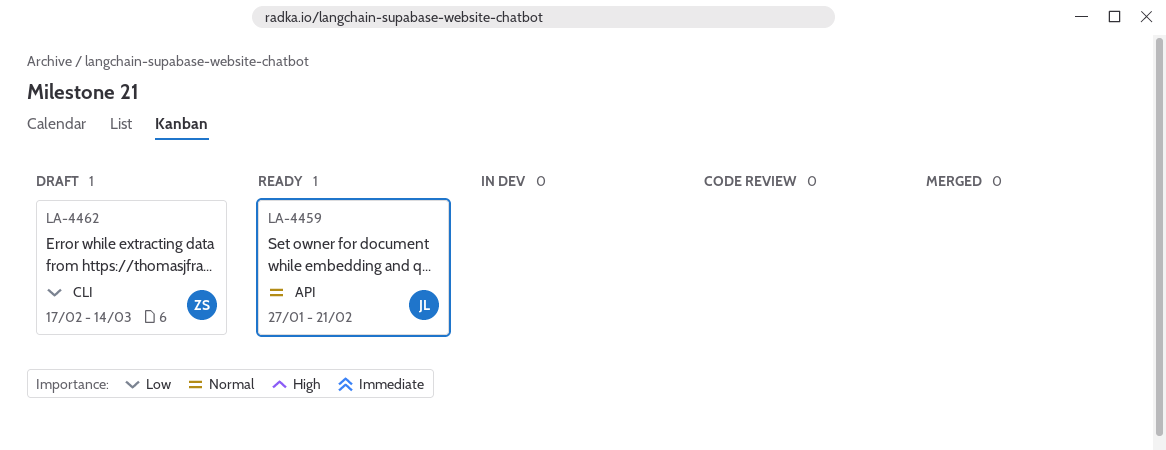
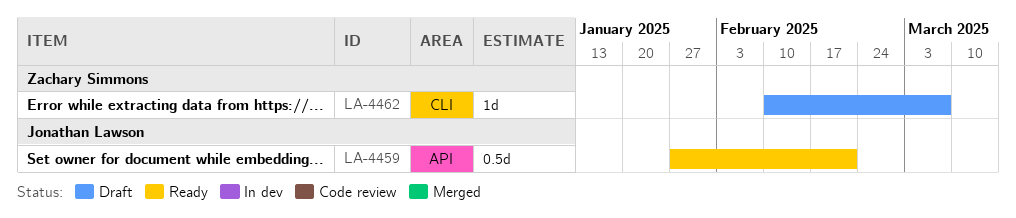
LA-4462, start: Feb 17 -> Feb 10
LA-4462, due: Mar 14 -> Mar 7

